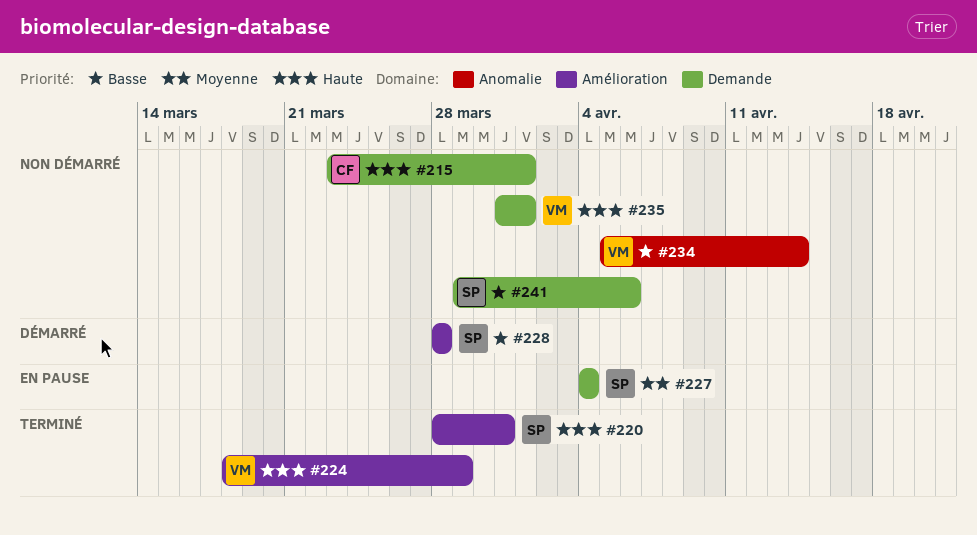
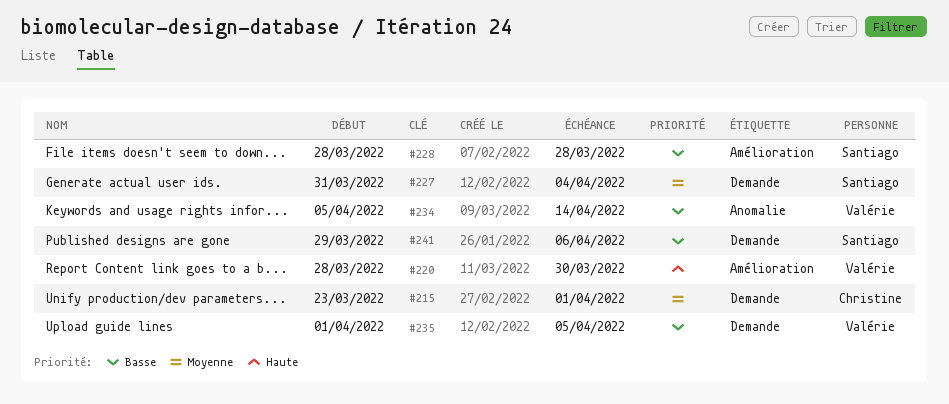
#215, priority: Haute -> Moyenne
#220, owner: Santiago -> Valérie
#220, due: Mar 31 -> Mar 30
#224: present -> none
#227, start: Apr 4 -> Mar 31
#235, priority: Haute -> Basse
#235, start: Mar 31 -> Apr 1
#235, due: Apr 1 -> Apr 5

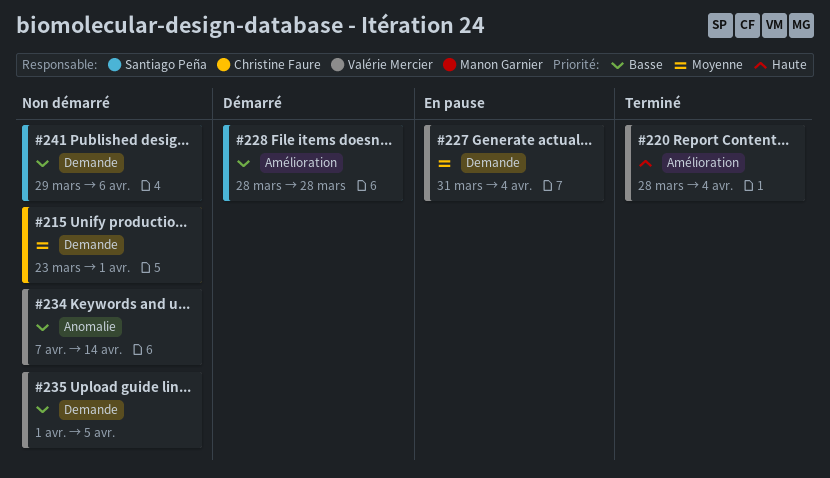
#220, due: Mar 30 -> Apr 4
#227, owner: Santiago Peña -> Valérie Mercier
#234, start: Apr 5 -> Apr 7

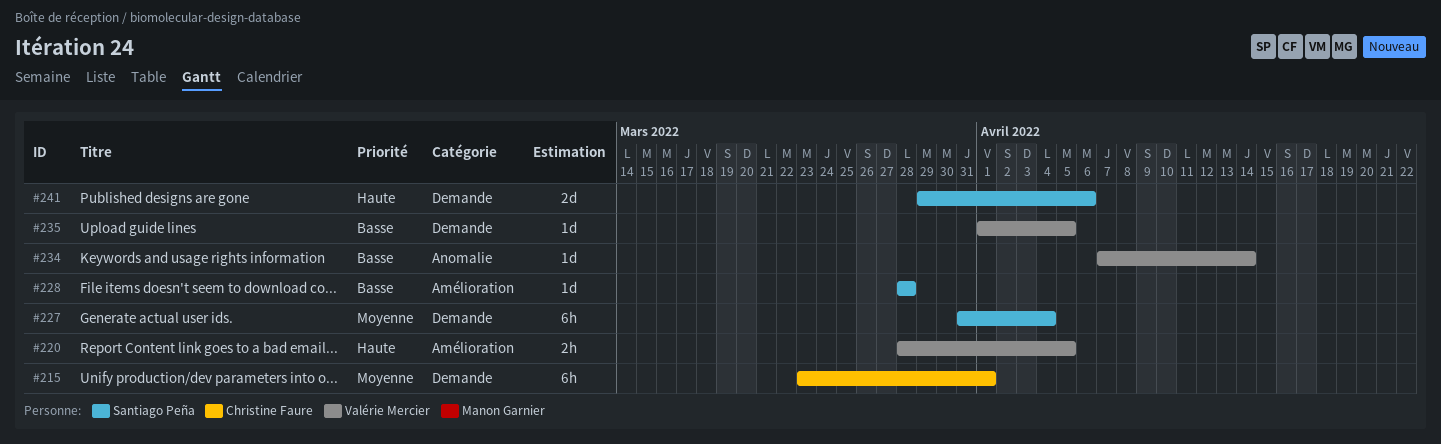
#220, due: Apr 4 -> Apr 5
#227, owner: Valérie Mercier -> Santiago Peña
#241, priority: Basse -> Haute

